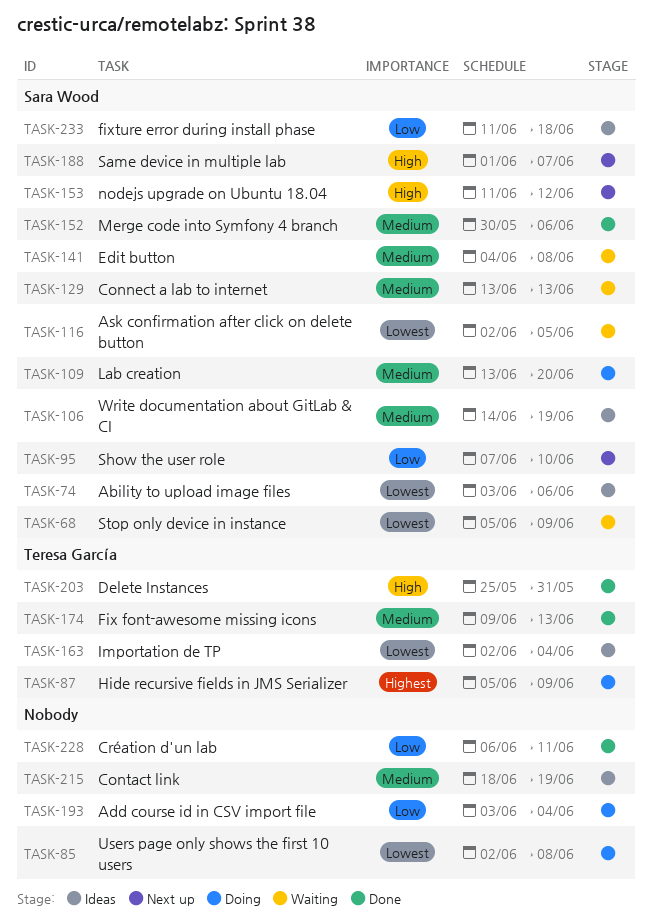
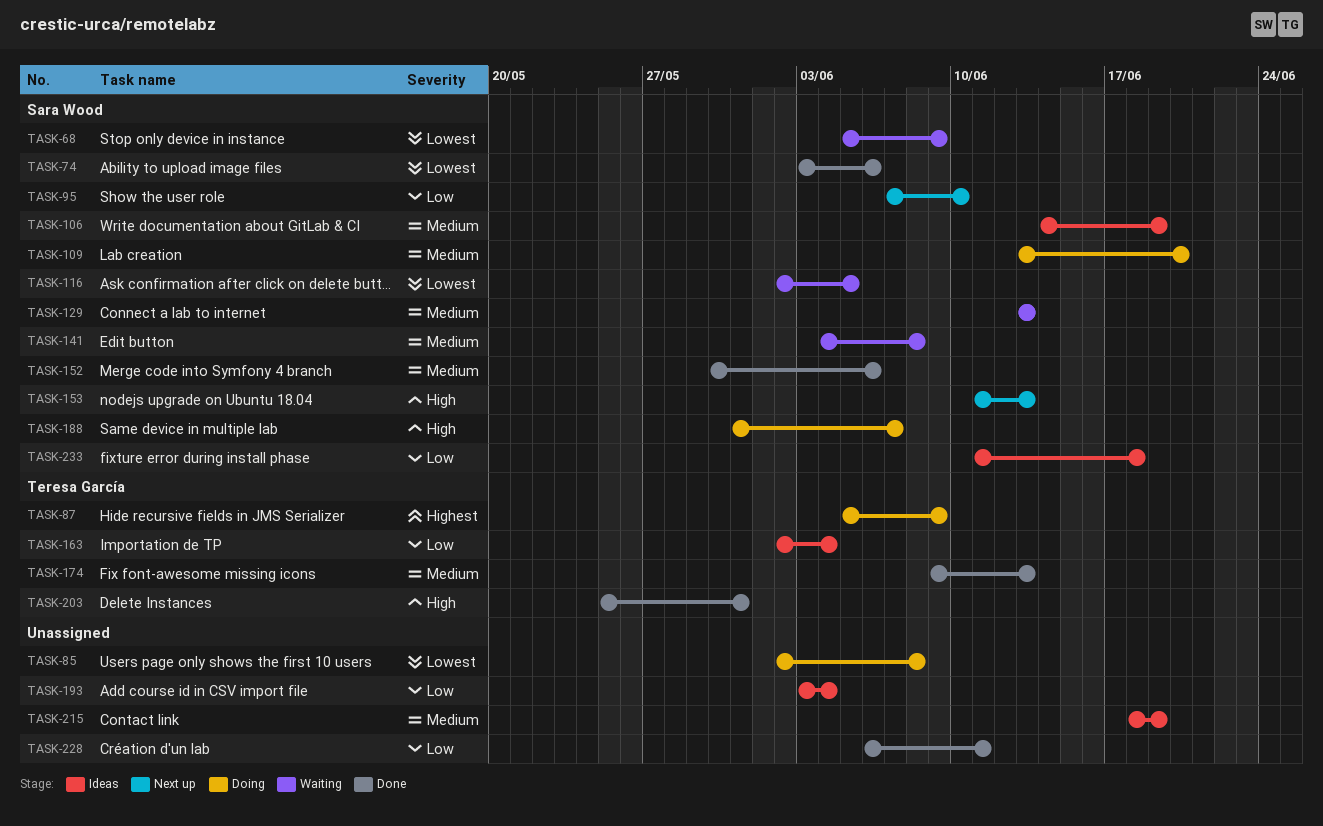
TASK-74, status: Ideas -> Done
TASK-153, due: Jun 12 -> Jun 13
TASK-163, priority: Lowest -> Low
TASK-188, status: Next up -> Doing
TASK-188, start: Jun 1 -> May 31
TASK-193, status: Doing -> Ideas

